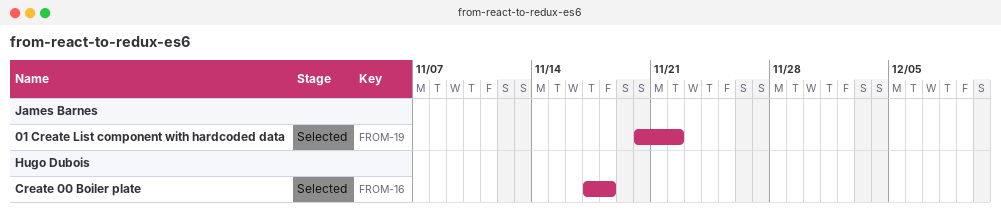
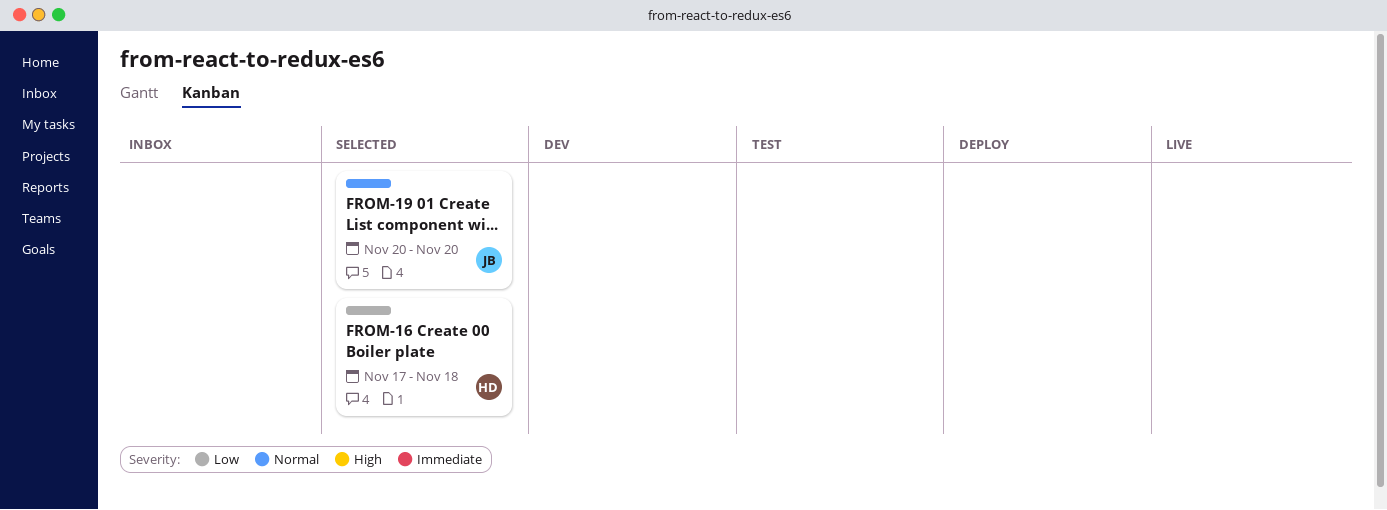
FROM-19, due: Nov 22 -> Nov 20

